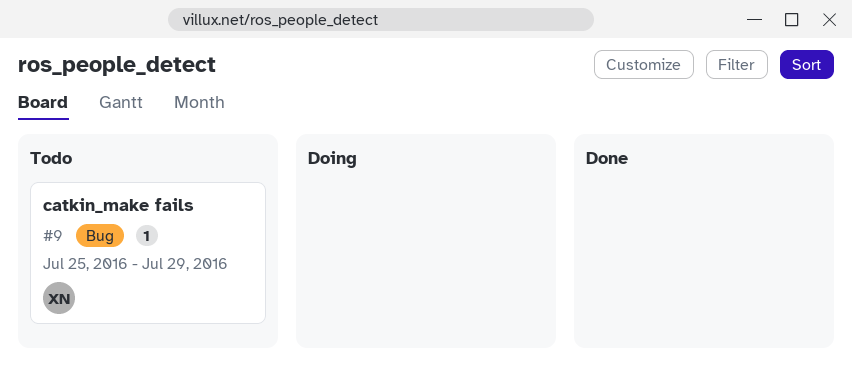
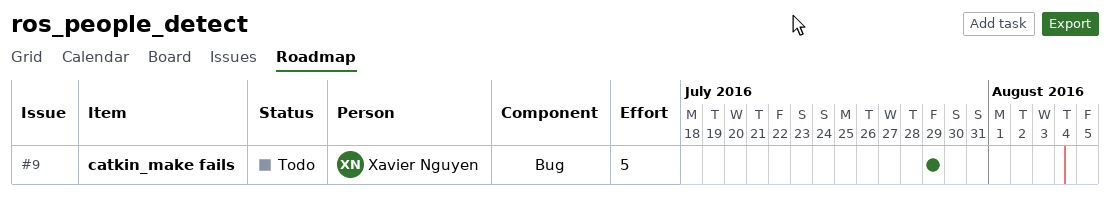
#9, estimate: 1 -> 5
#9, start: Jul 25 -> Jul 29

